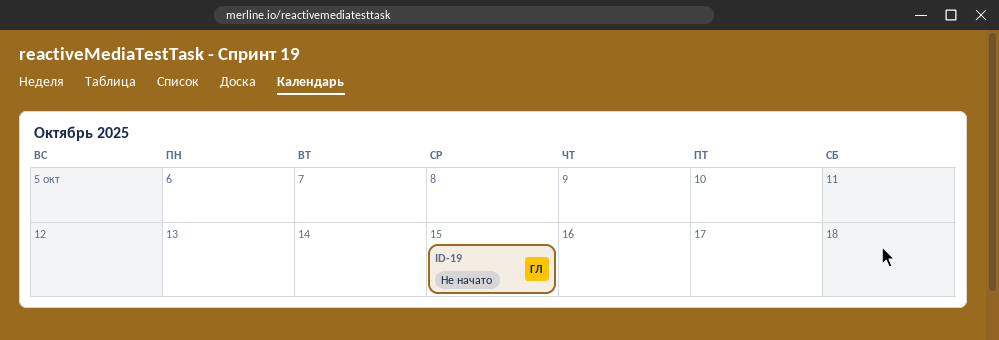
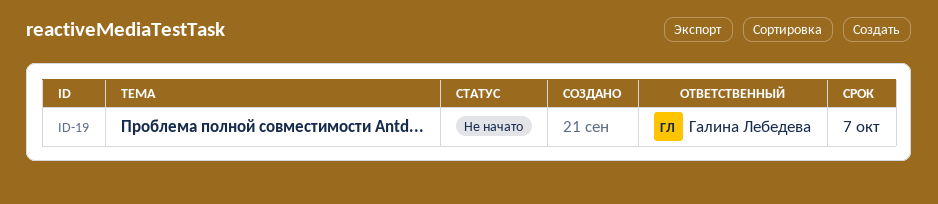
ID-19, due: Oct 15 -> Oct 7

